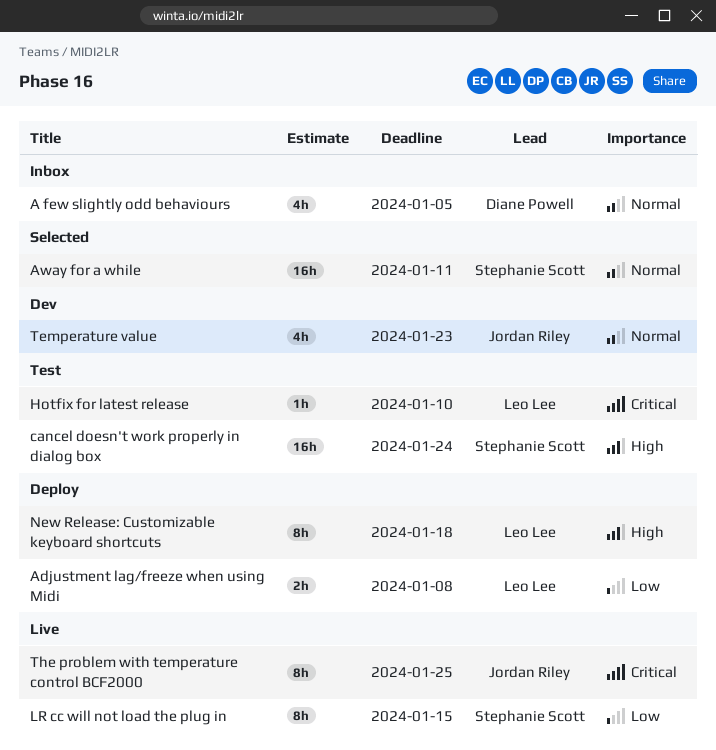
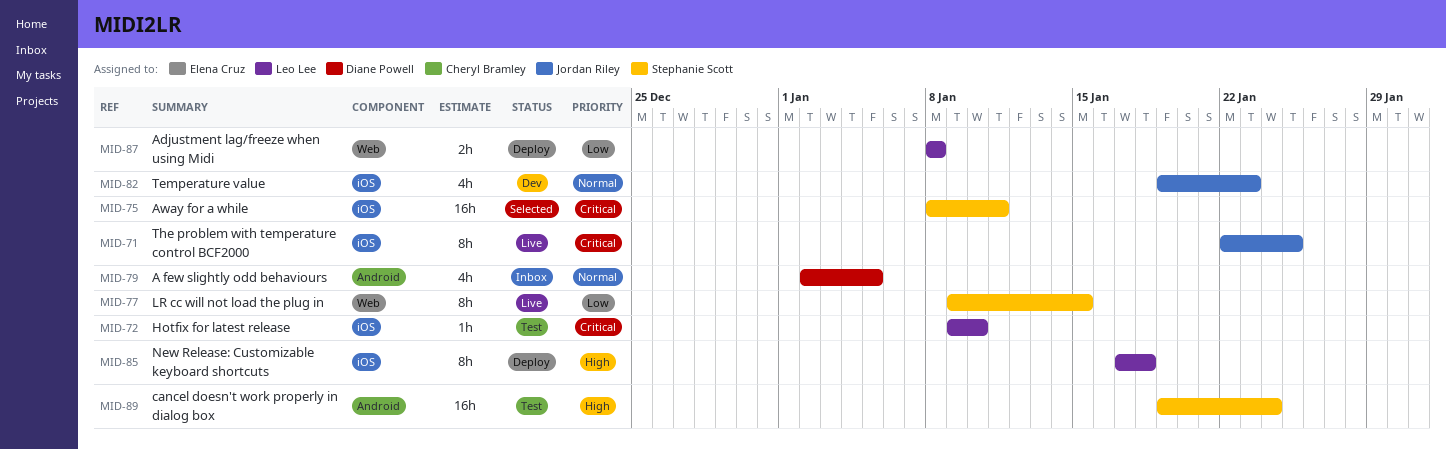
Away for a while, priority: Normal -> Critical

